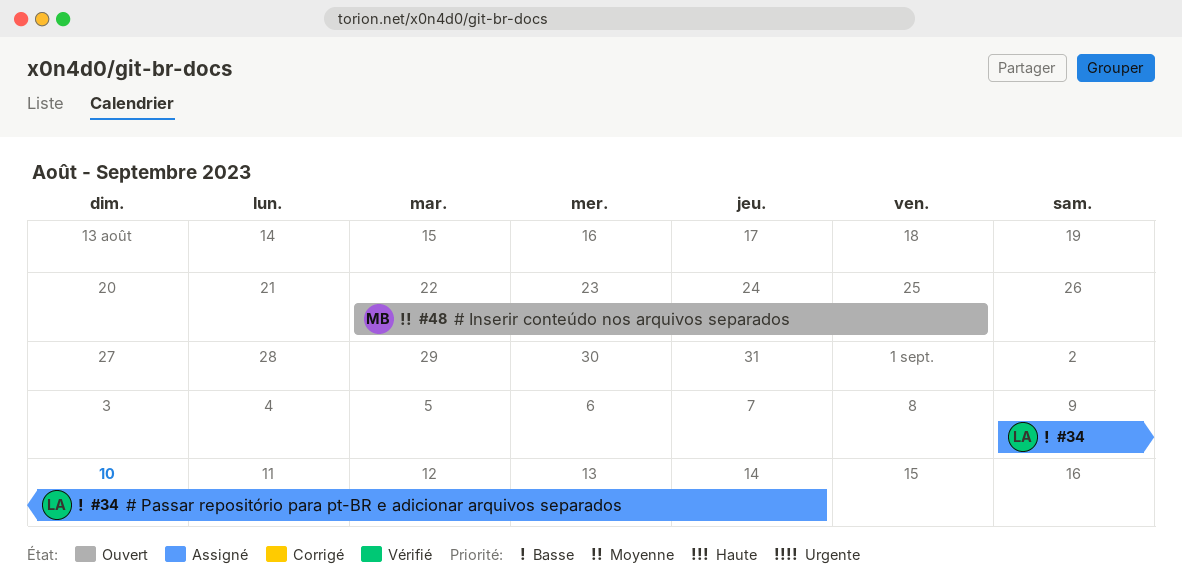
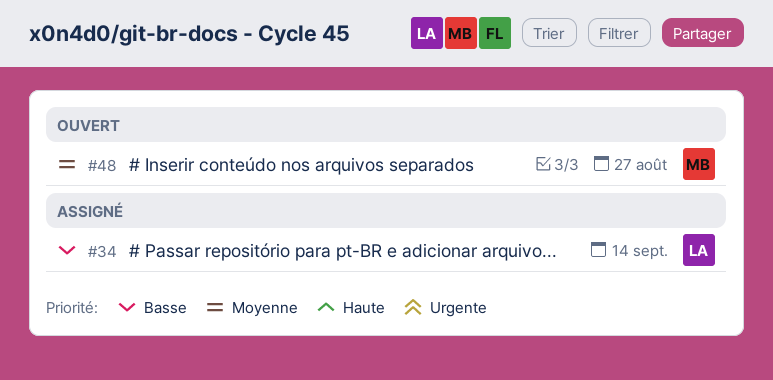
#48, due: Aug 25 -> Aug 27

